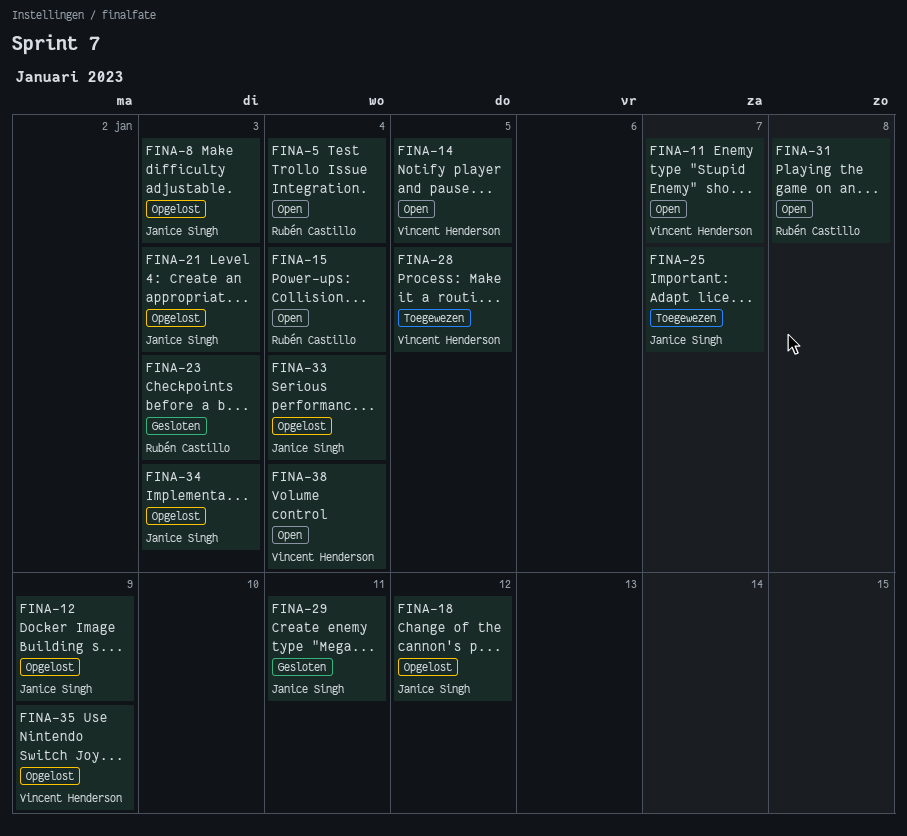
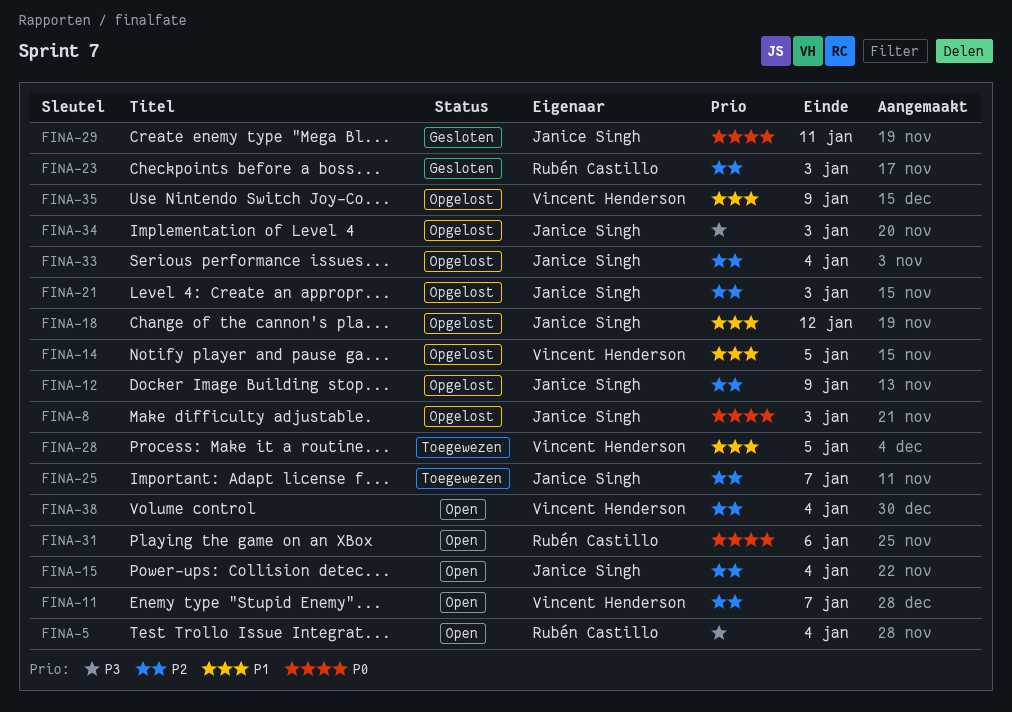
FINA-14, status: Open -> Opgelost
FINA-15, owner: Rubén Castillo -> Janice Singh
FINA-31, due: Jan 8 -> Jan 6

